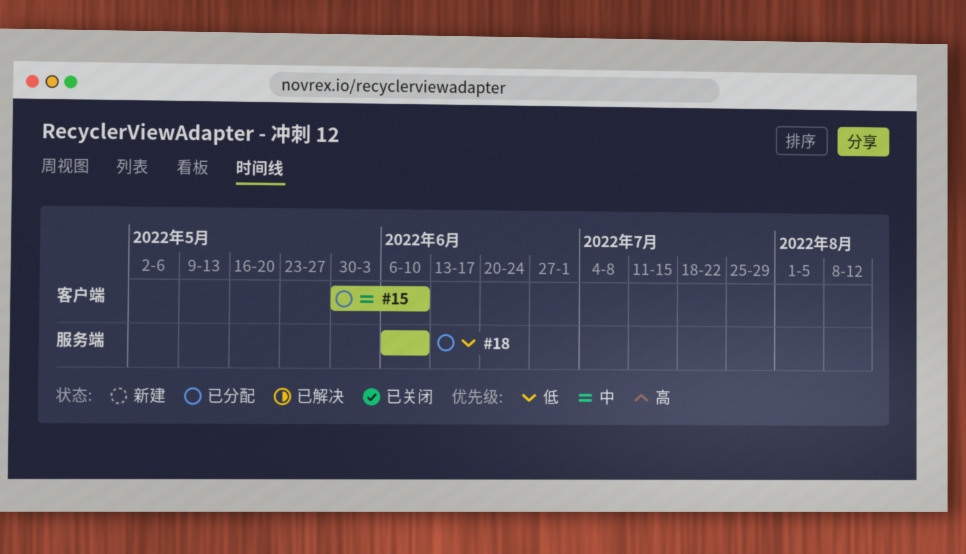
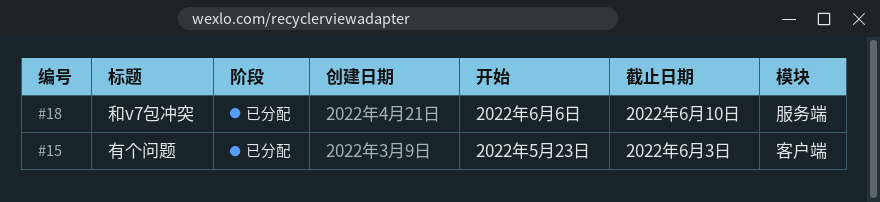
#15, start: May 30 -> May 23
#15, due: Jun 10 -> Jun 3

